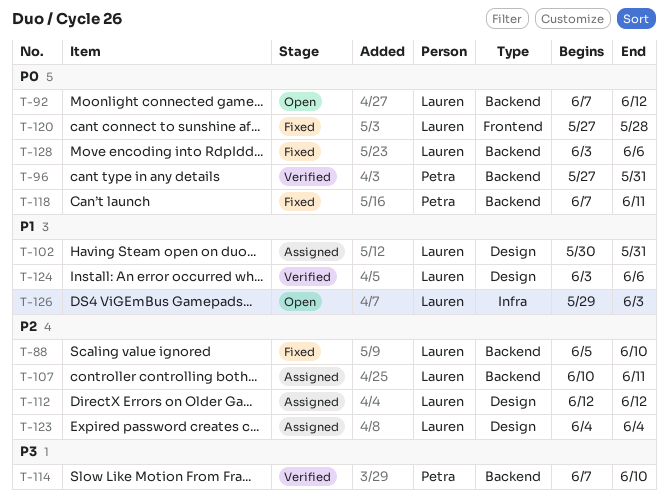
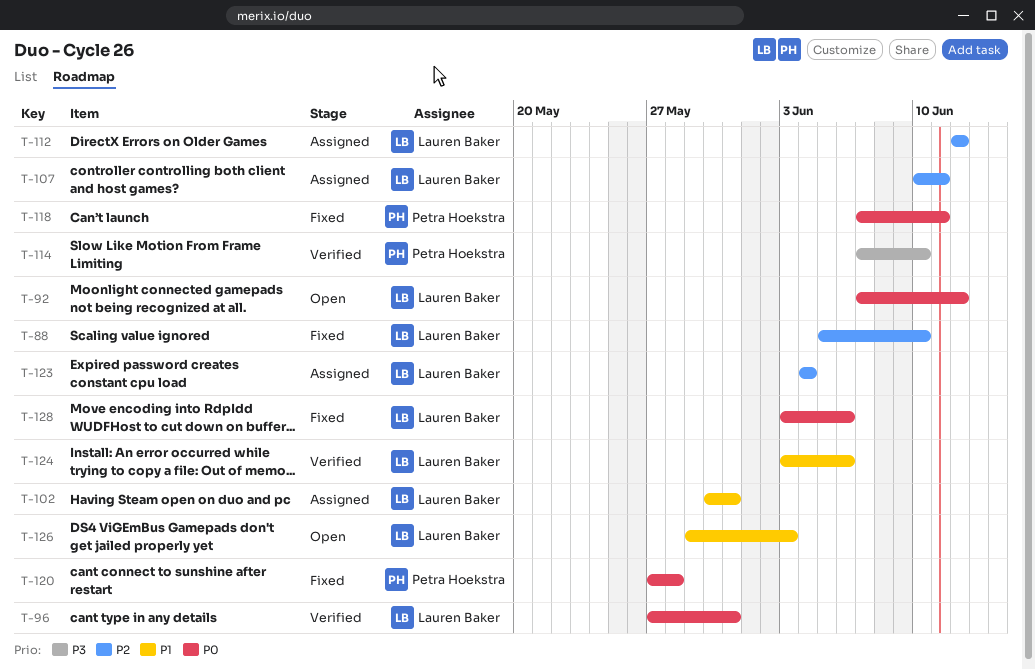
T-96, owner: Petra Hoekstra -> Lauren Baker
T-120, owner: Lauren Baker -> Petra Hoekstra

